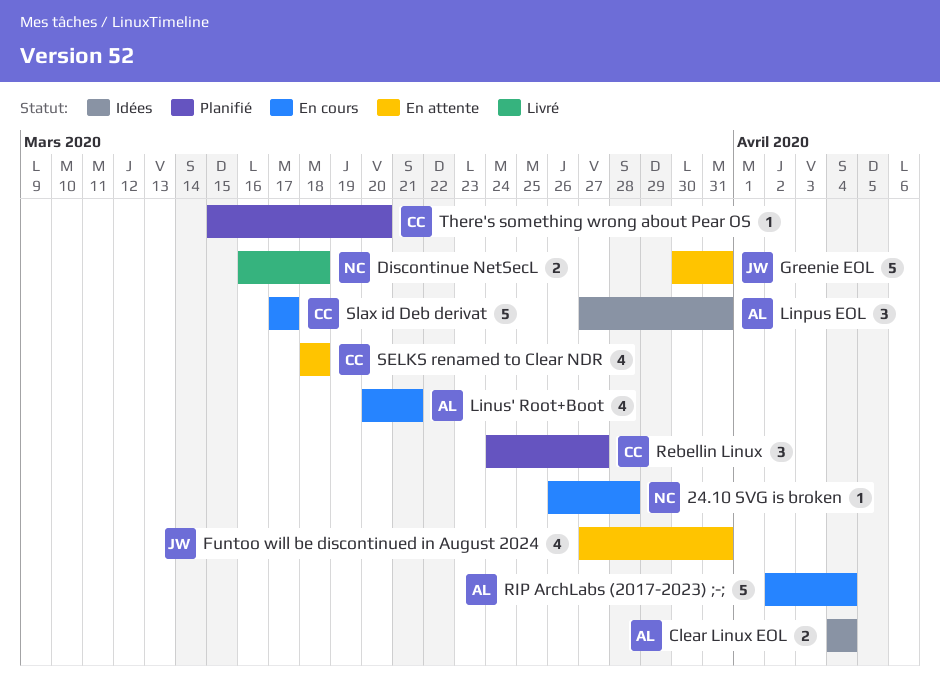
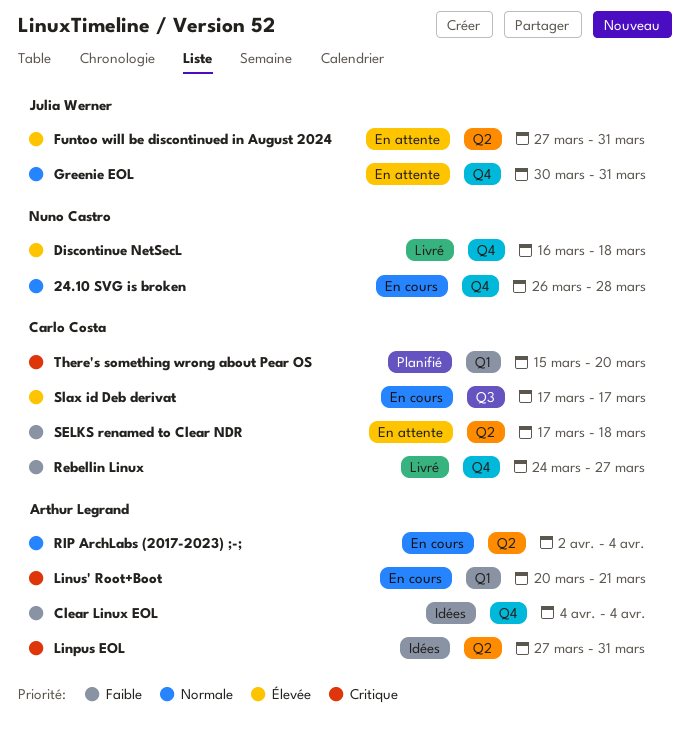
Rebellin Linux, status: Planifié -> Livré
SELKS renamed to Clear NDR, start: Mar 18 -> Mar 17

